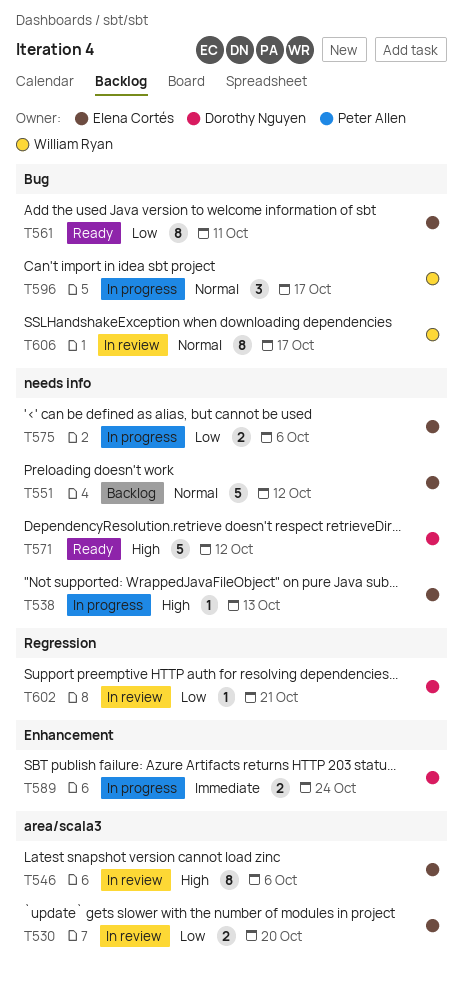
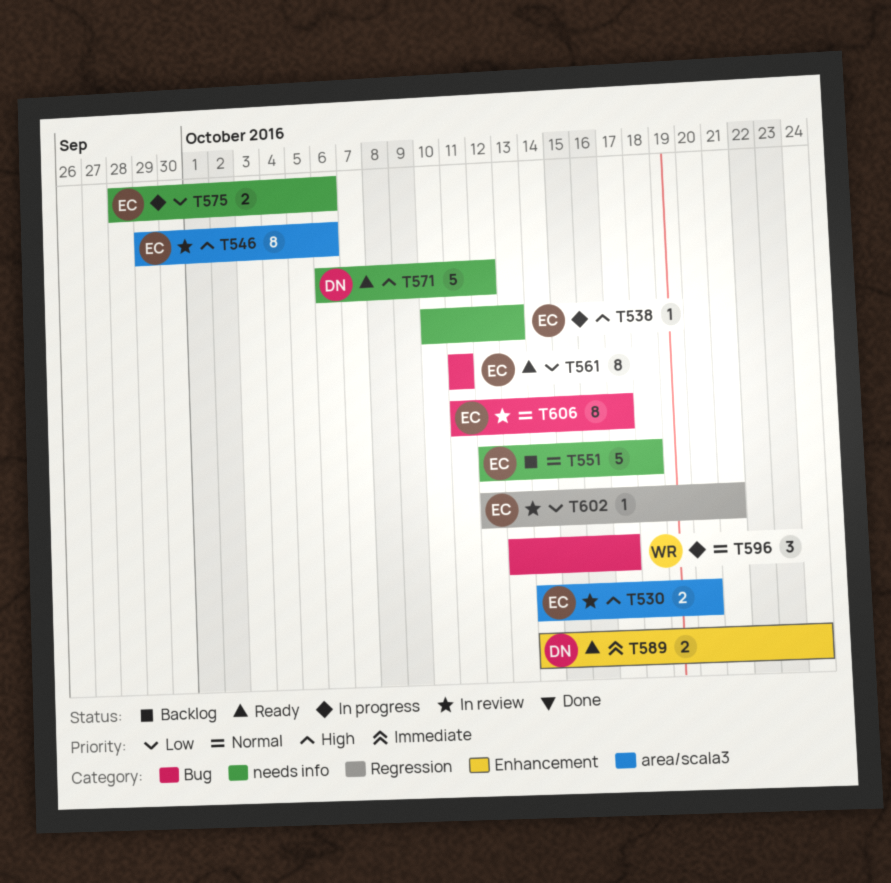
T530, priority: Low -> High
T551, due: Oct 12 -> Oct 18
T589, status: In progress -> Ready
T602, owner: Dorothy Nguyen -> Elena Cortés
T606, owner: William Ryan -> Elena Cortés

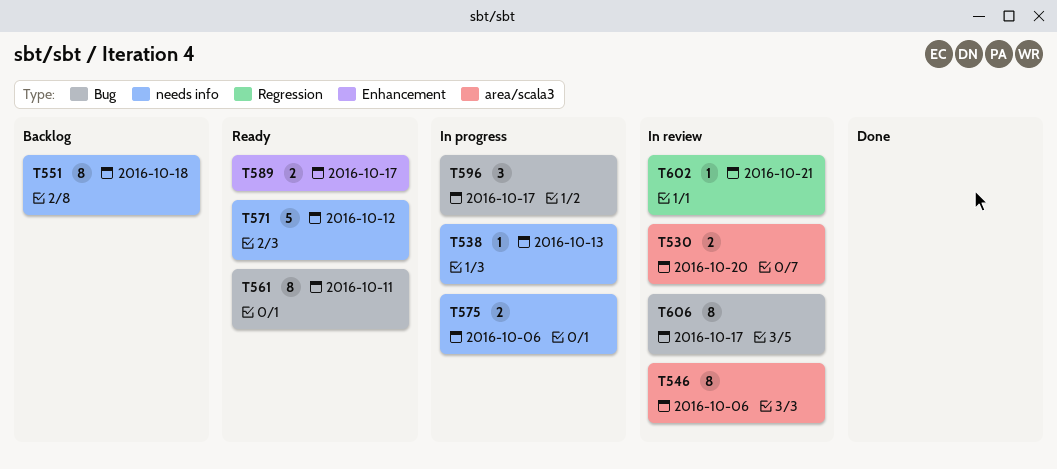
T551, estimate: 5 -> 8
T589, due: Oct 24 -> Oct 17

